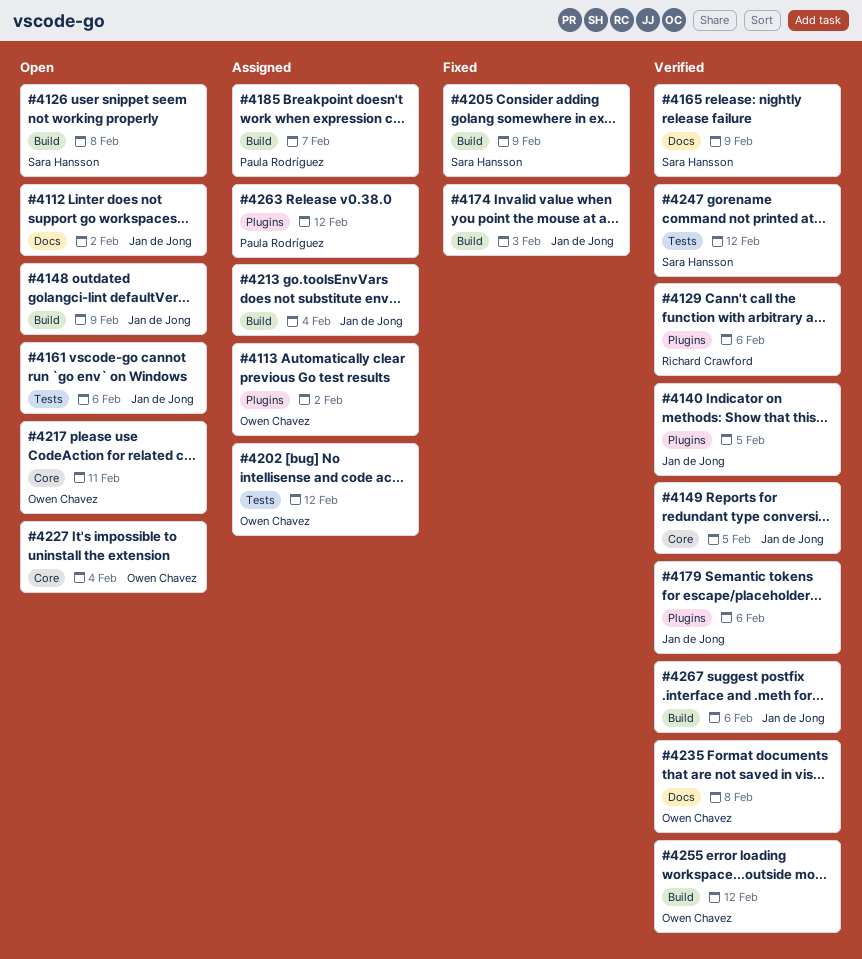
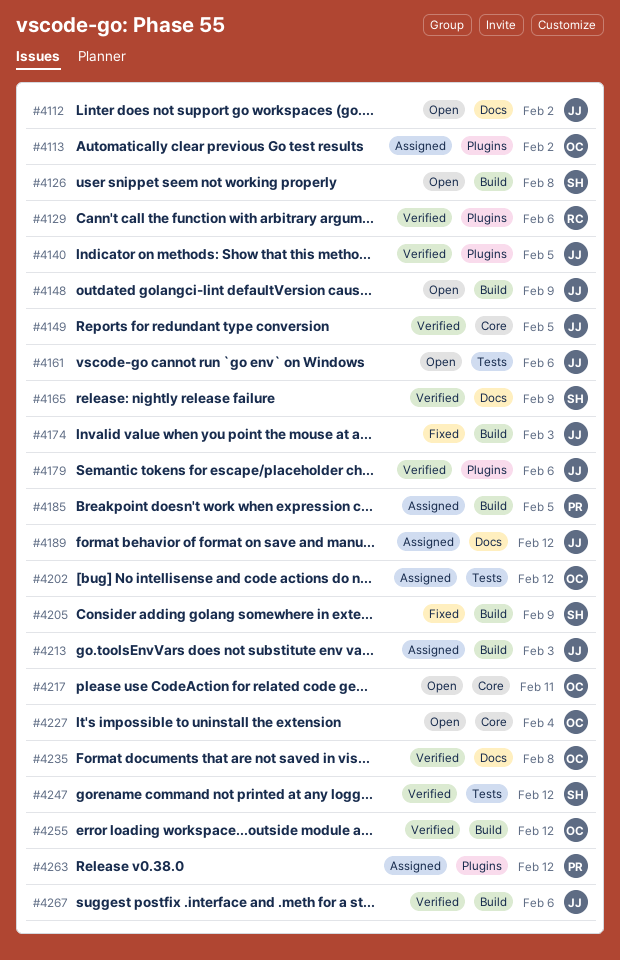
#4185, due: Feb 7 -> Feb 5
#4189: none -> present
#4213, due: Feb 4 -> Feb 3

